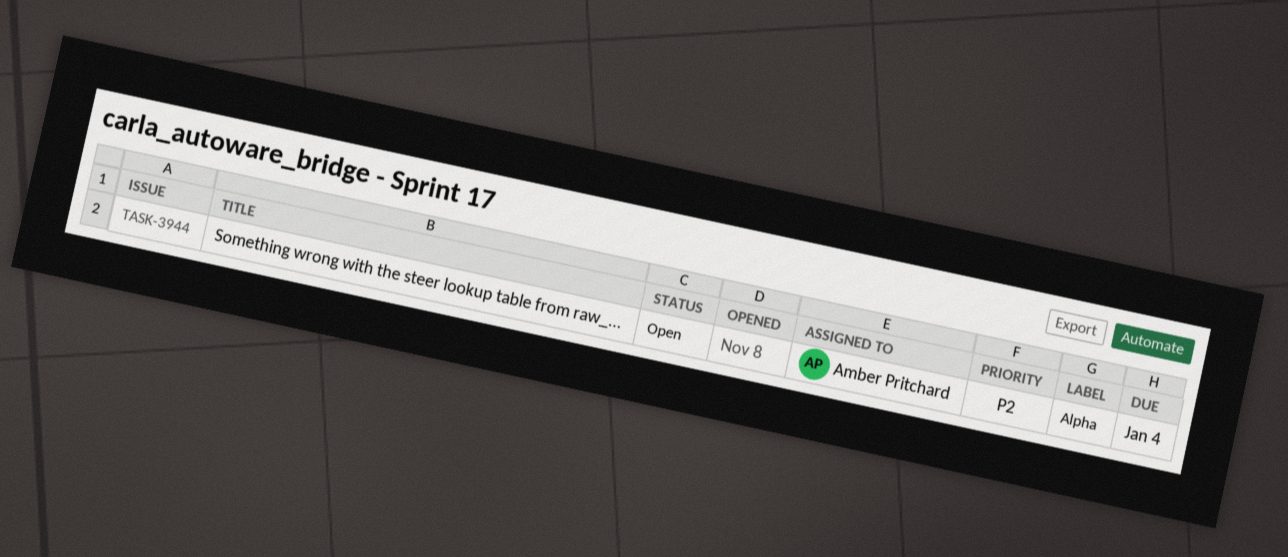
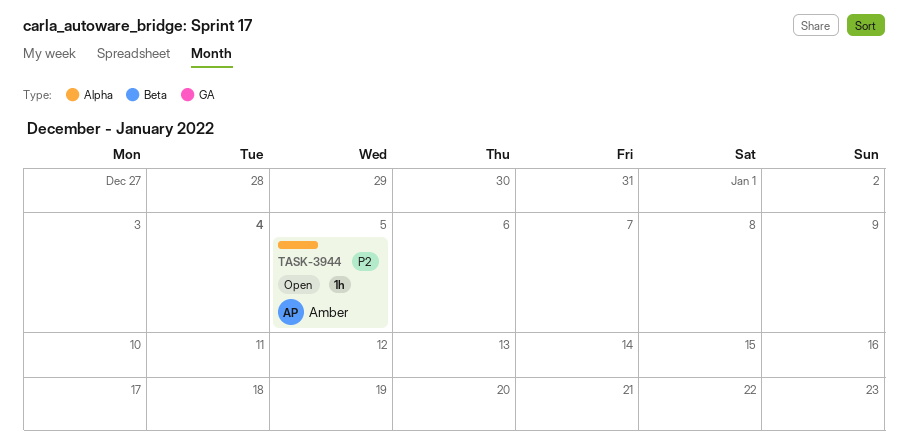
TASK-3944, due: Jan 4 -> Jan 5

